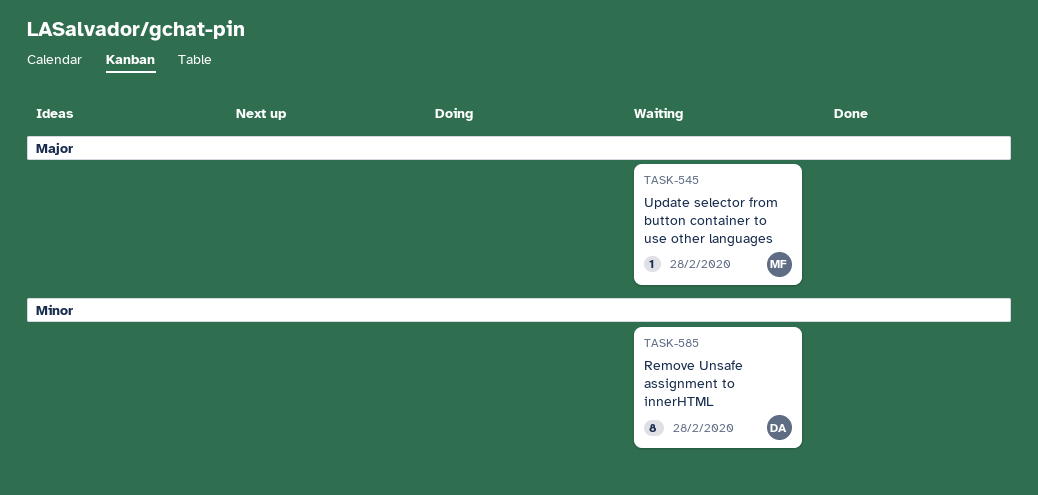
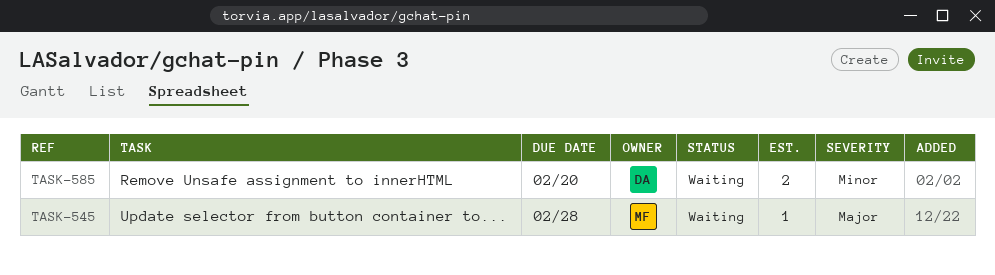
TASK-585, estimate: 8 -> 2
TASK-585, due: Feb 28 -> Feb 20

